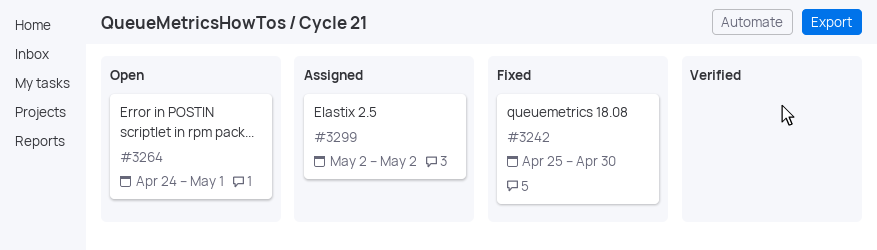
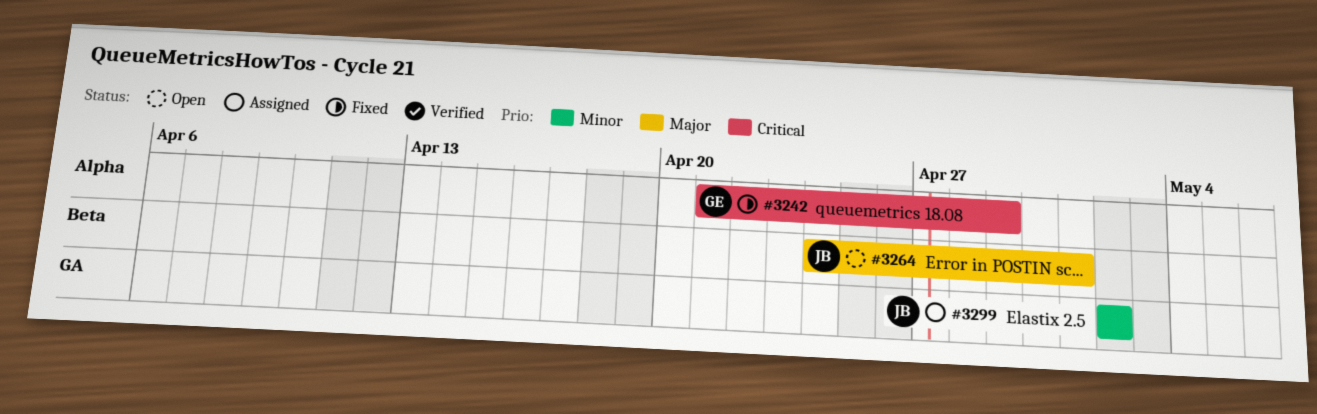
#3242, start: Apr 25 -> Apr 21
#3242, due: Apr 30 -> Apr 29

